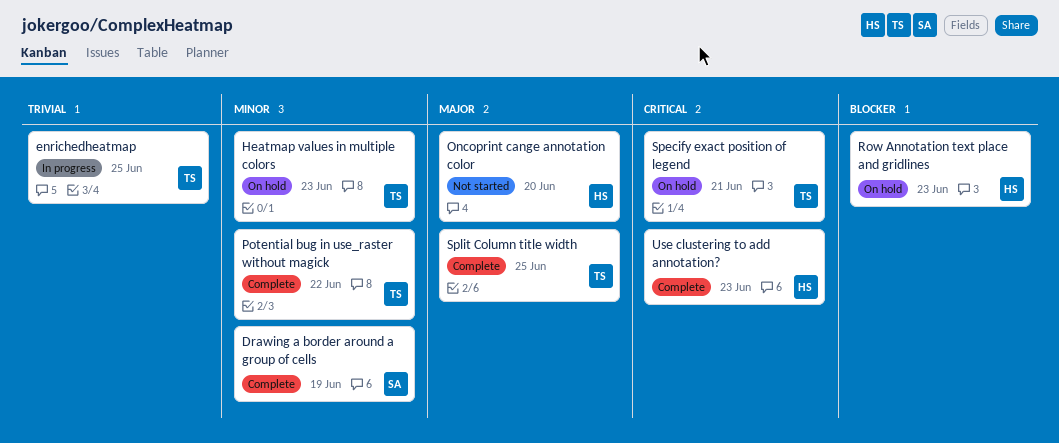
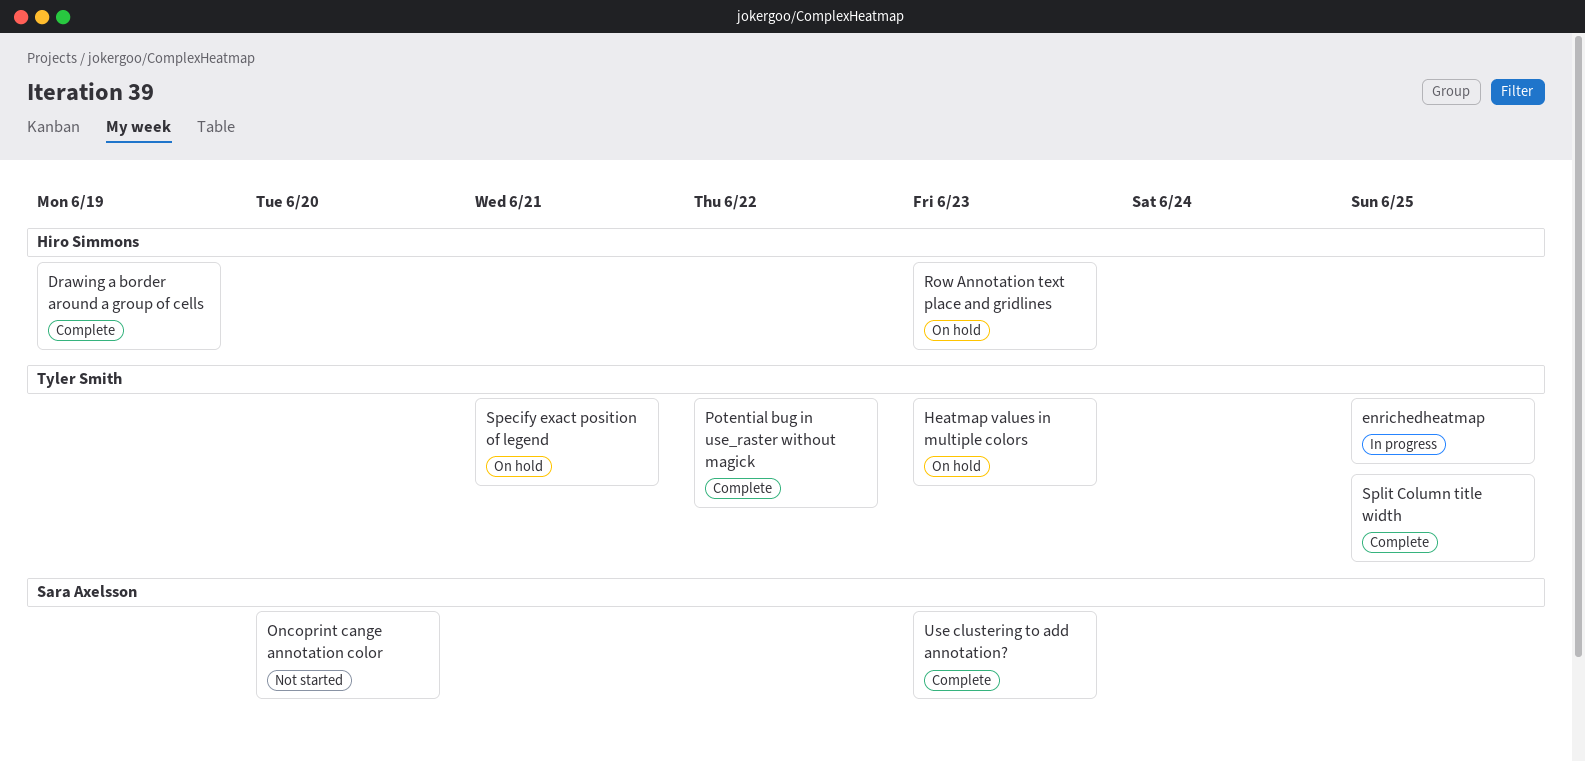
Drawing a border around a group of cells, owner: Sara Axelsson -> Hiro Simmons
Oncoprint cange annotation color, owner: Hiro Simmons -> Sara Axelsson
Use clustering to add annotation?, owner: Hiro Simmons -> Sara Axelsson

